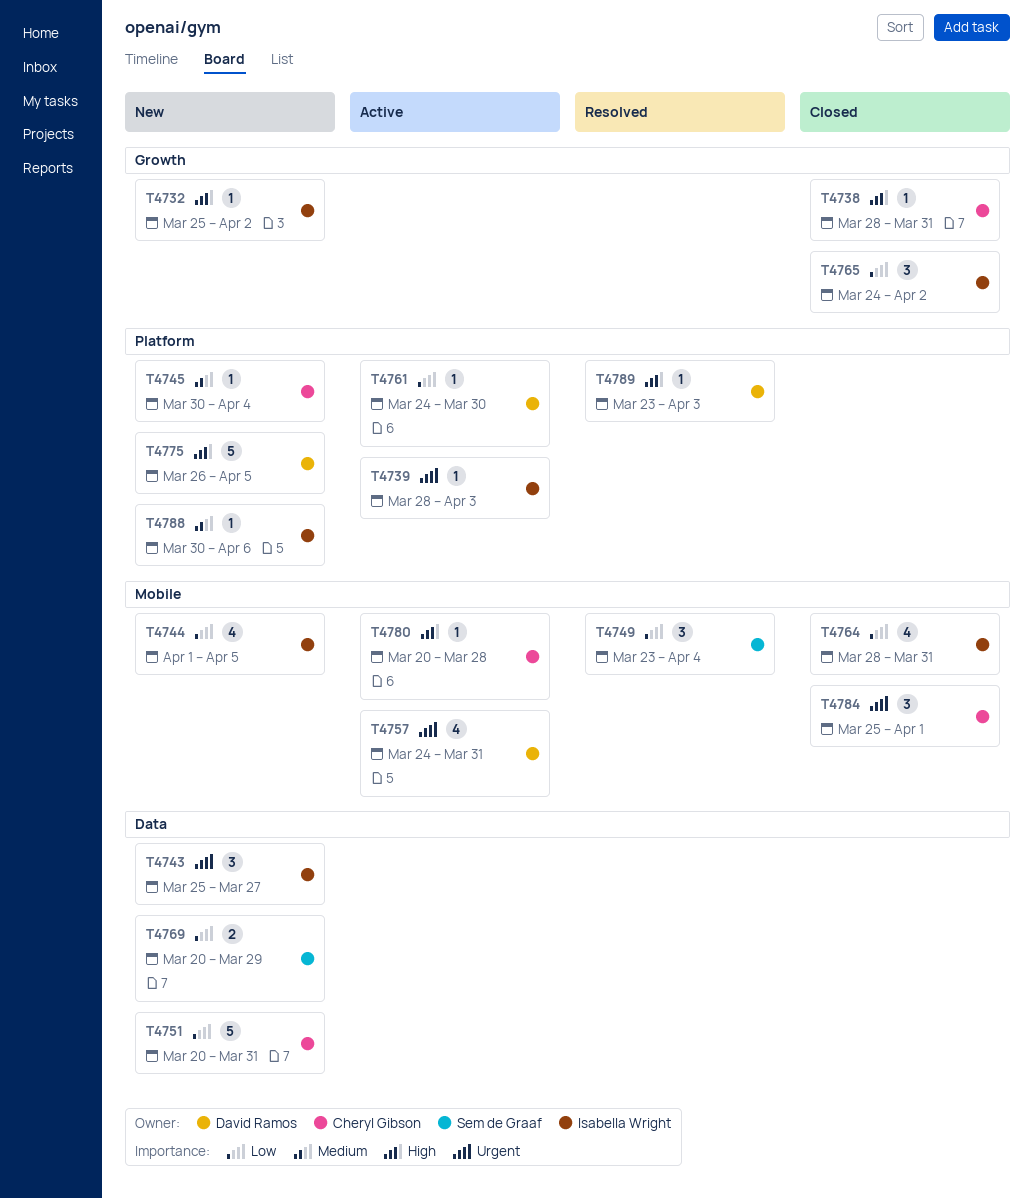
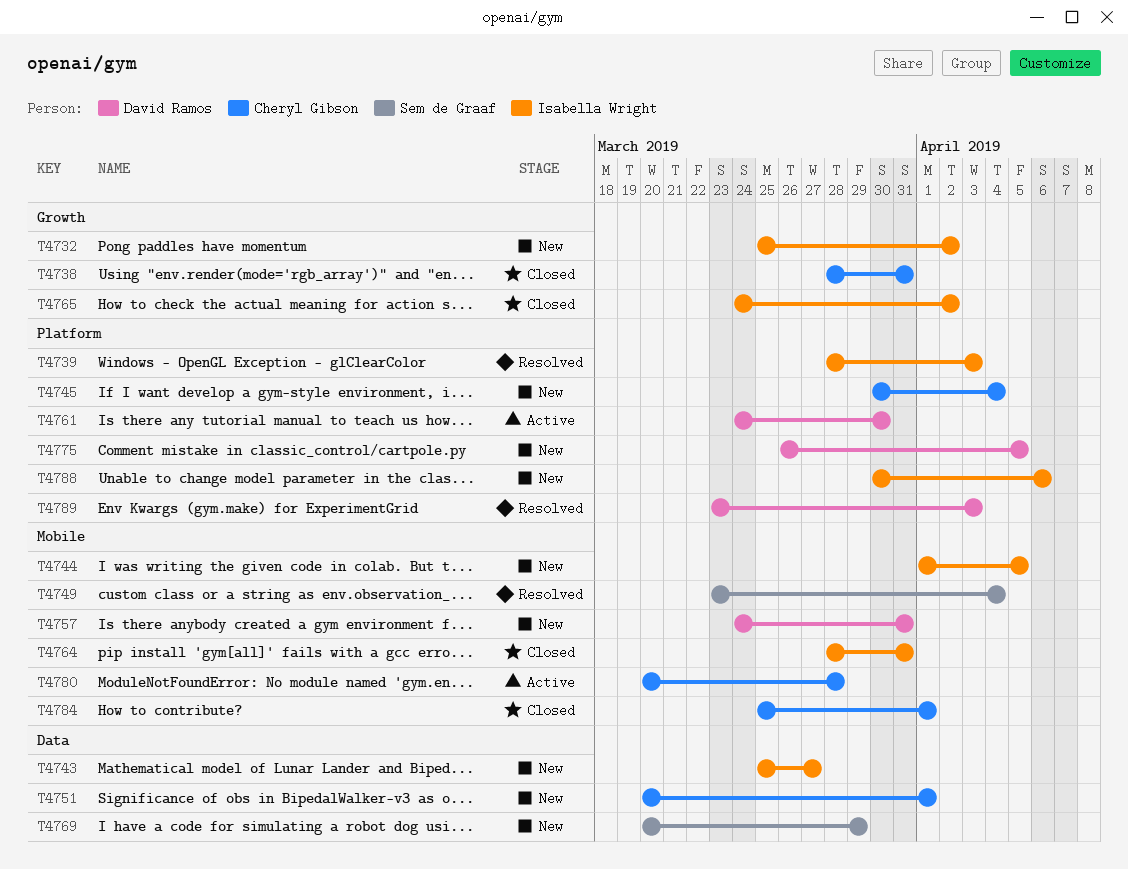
T4739, status: Active -> Resolved
T4751, due: Mar 31 -> Apr 1
T4757, status: Active -> New

